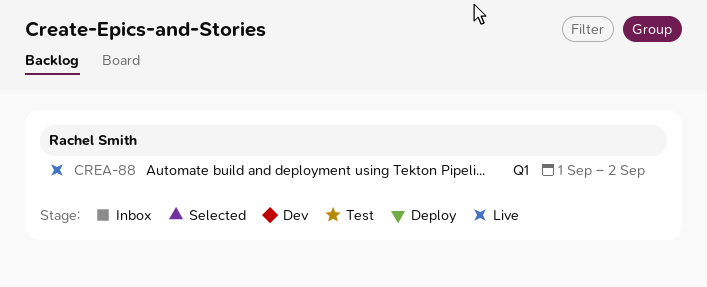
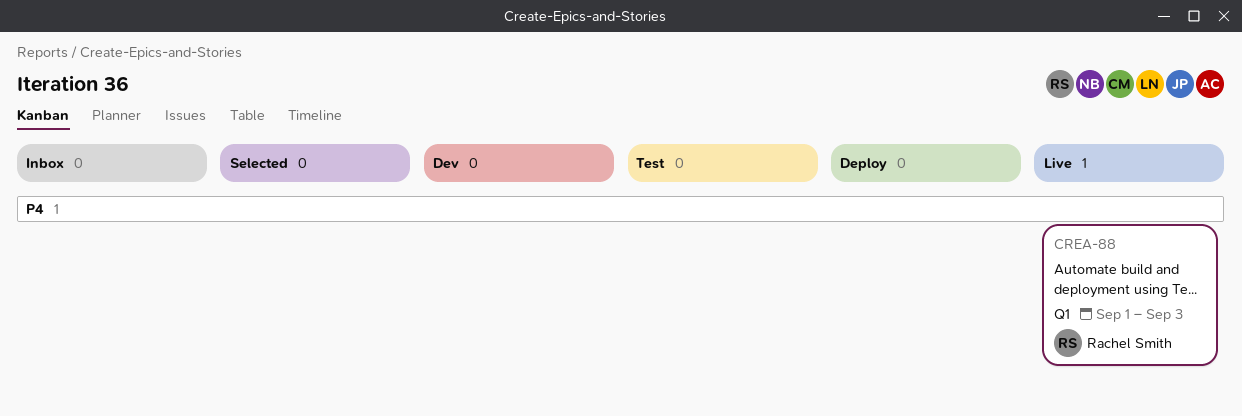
CREA-88, due: Sep 2 -> Sep 3

